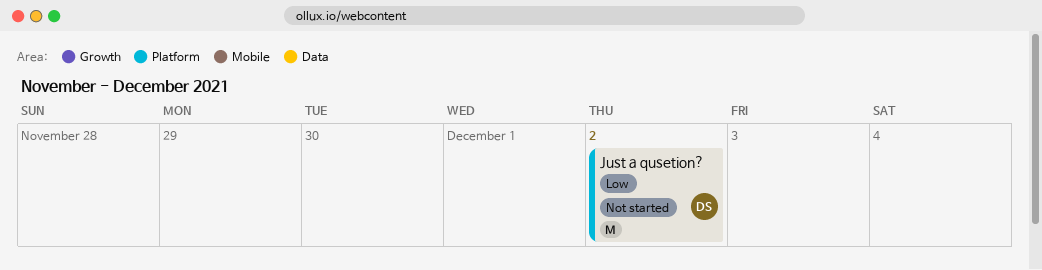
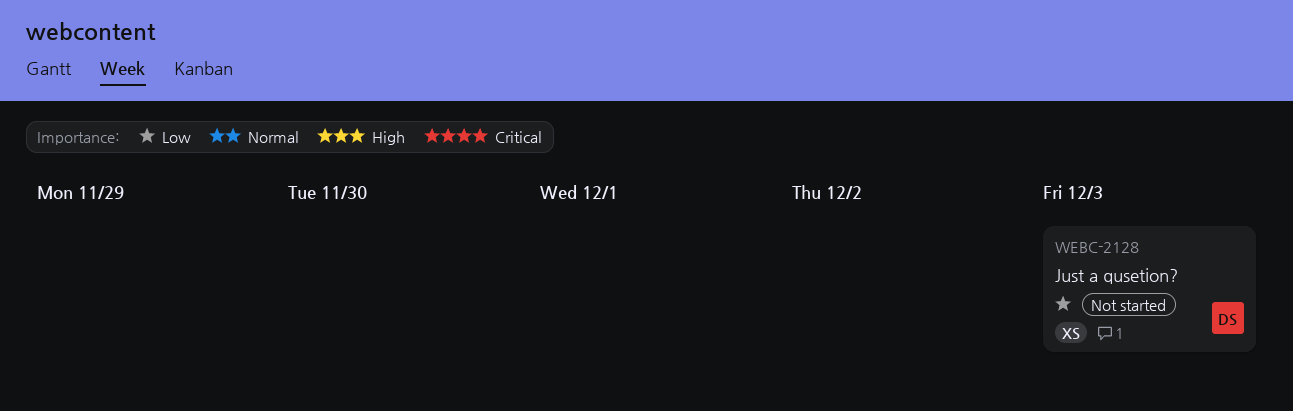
Just a qusetion?, estimate: M -> XS
Just a qusetion?, due: Dec 2 -> Dec 3

